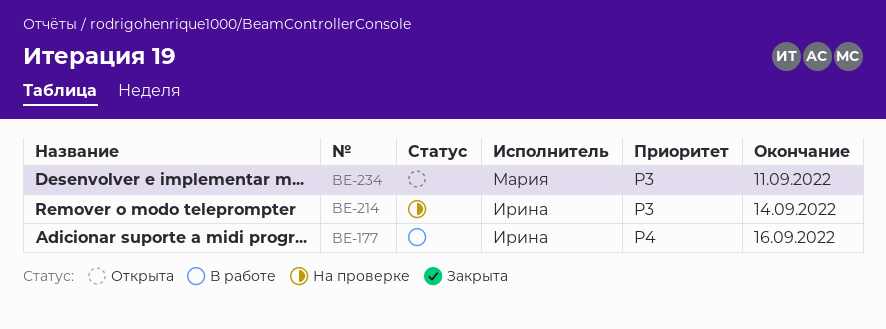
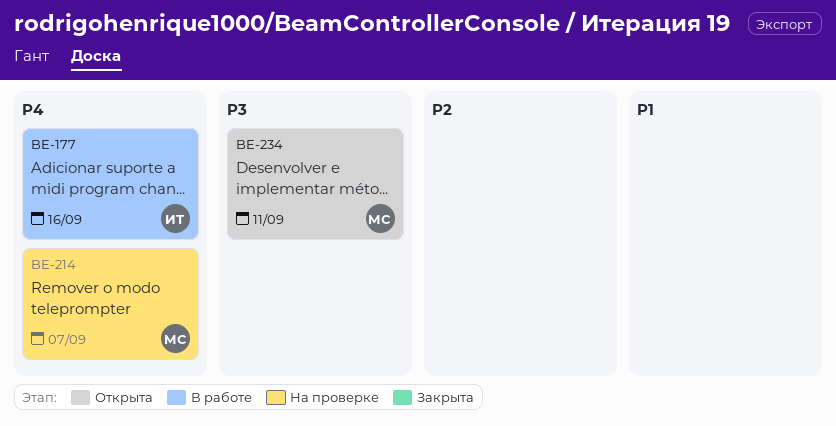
BE-214, owner: Ирина -> Мария
BE-214, priority: P3 -> P4
BE-214, due: Sep 14 -> Sep 7

